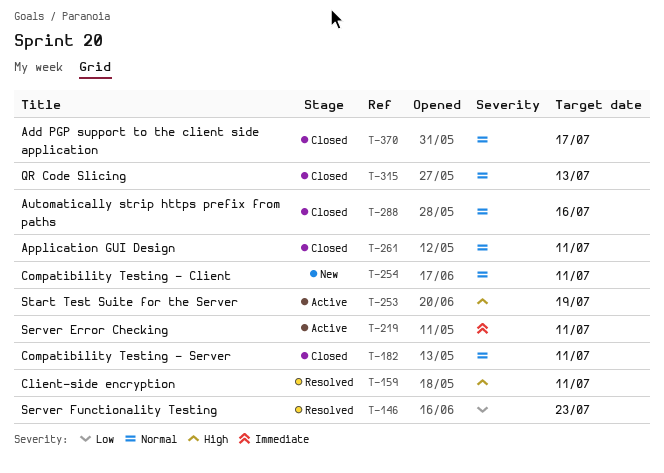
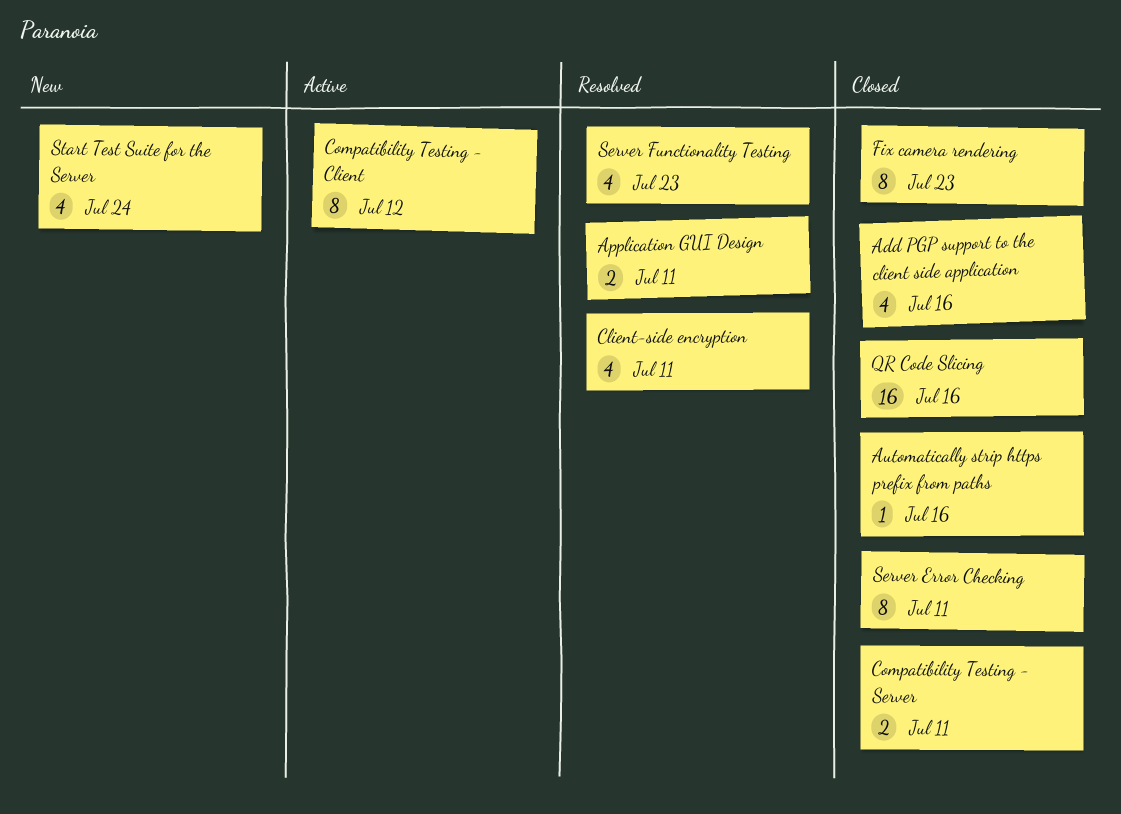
Add PGP support to the client side application, due: Jul 17 -> Jul 16
Application GUI Design, status: Closed -> Resolved
Compatibility Testing - Client, status: New -> Active
Compatibility Testing - Client, due: Jul 11 -> Jul 12
Fix camera rendering: none -> present
QR Code Slicing, due: Jul 13 -> Jul 16
Server Error Checking, status: Active -> Closed
Start Test Suite for the Server, status: Active -> New
Start Test Suite for the Server, due: Jul 19 -> Jul 24

